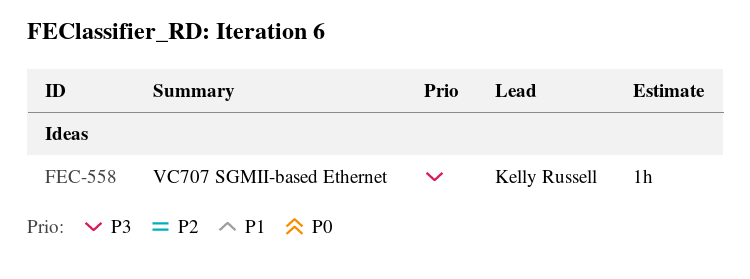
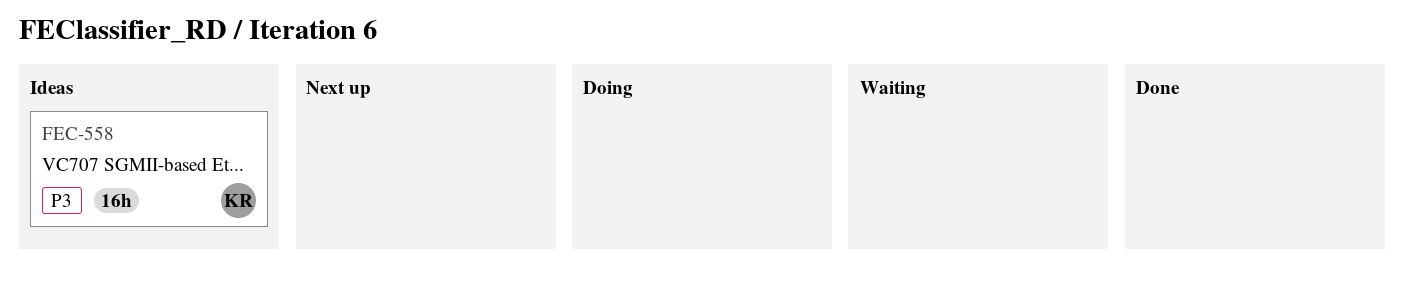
FEC-558, estimate: 1h -> 16h

